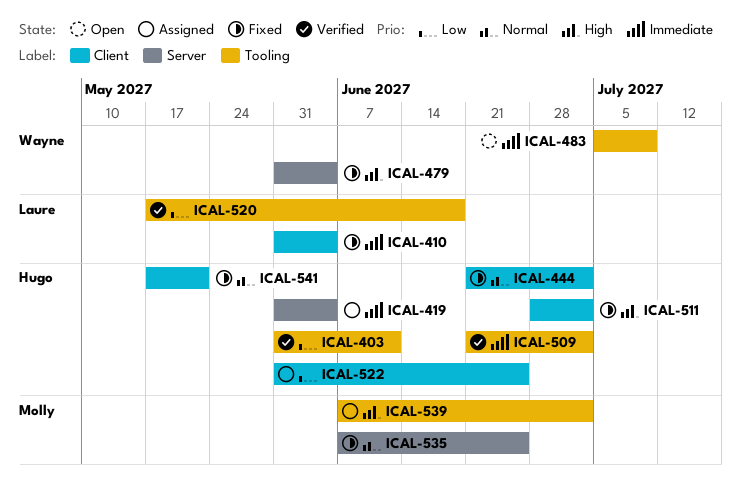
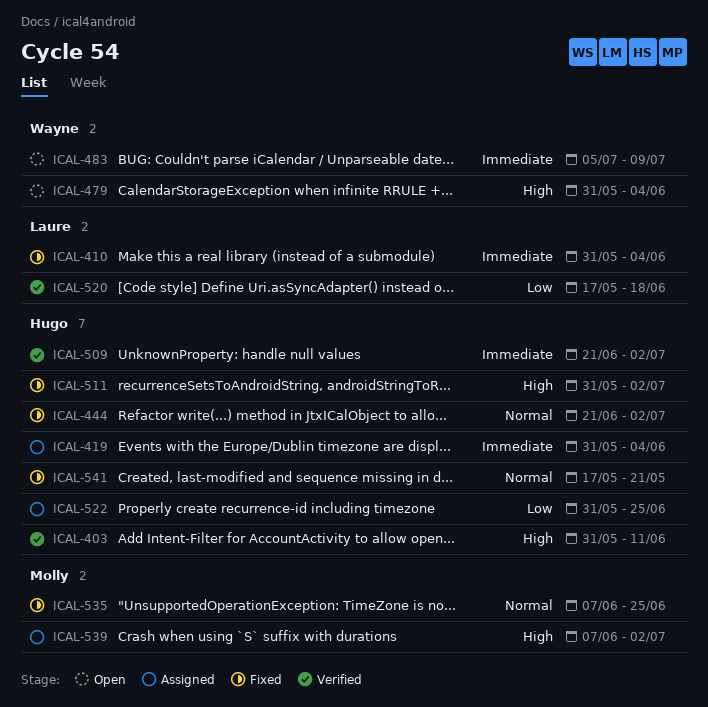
ICAL-403, priority: Low -> High
ICAL-479, status: Fixed -> Open
ICAL-511, start: Jun 28 -> May 31

